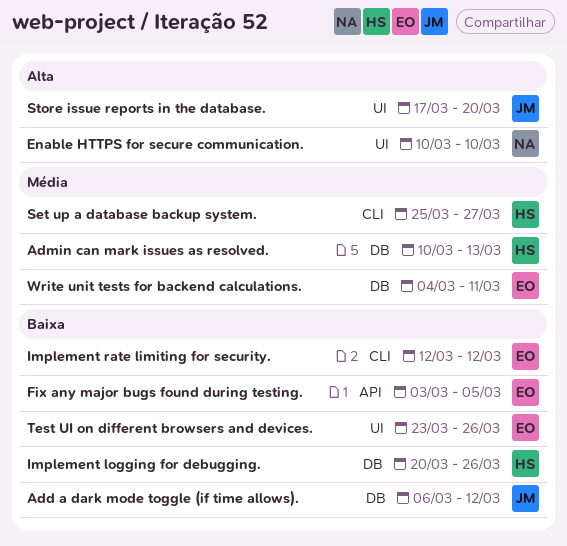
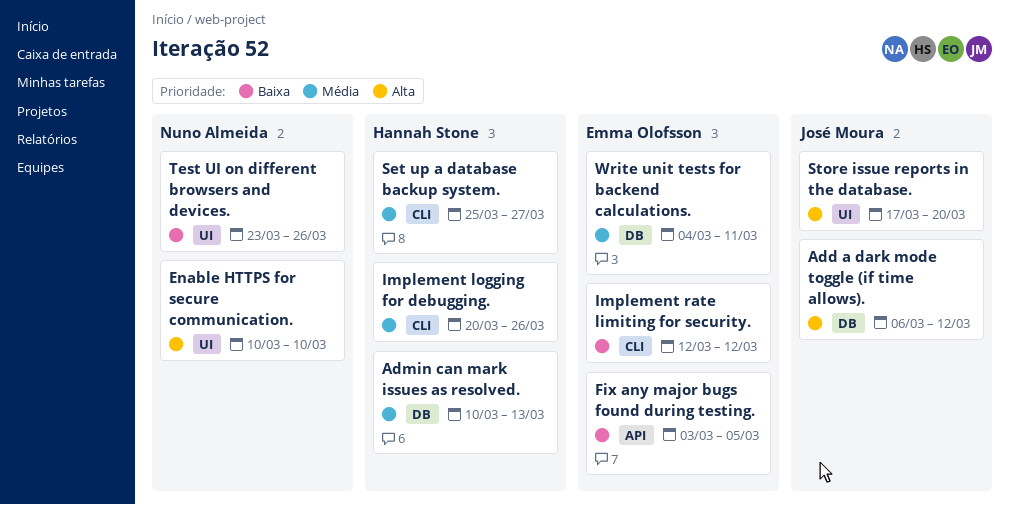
Add a dark mode toggle (if time allows)., priority: Baixa -> Alta
Implement logging for debugging., priority: Baixa -> Média
Implement logging for debugging., label: DB -> CLI
Test UI on different browsers and devices., owner: Emma Olofsson -> Nuno Almeida

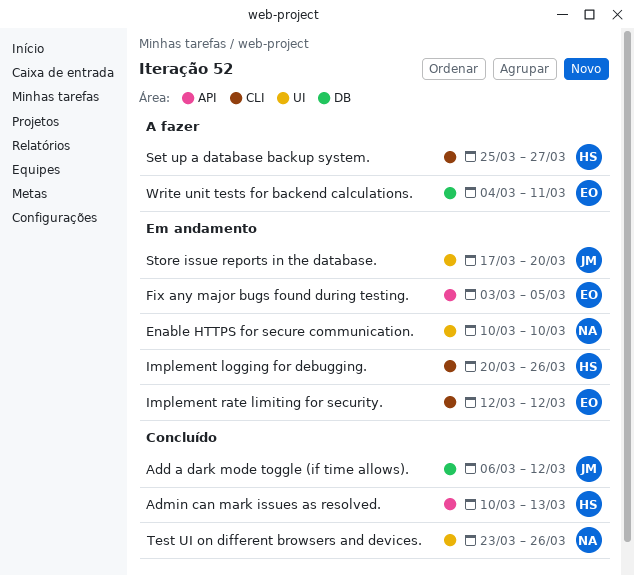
Admin can mark issues as resolved., label: DB -> API

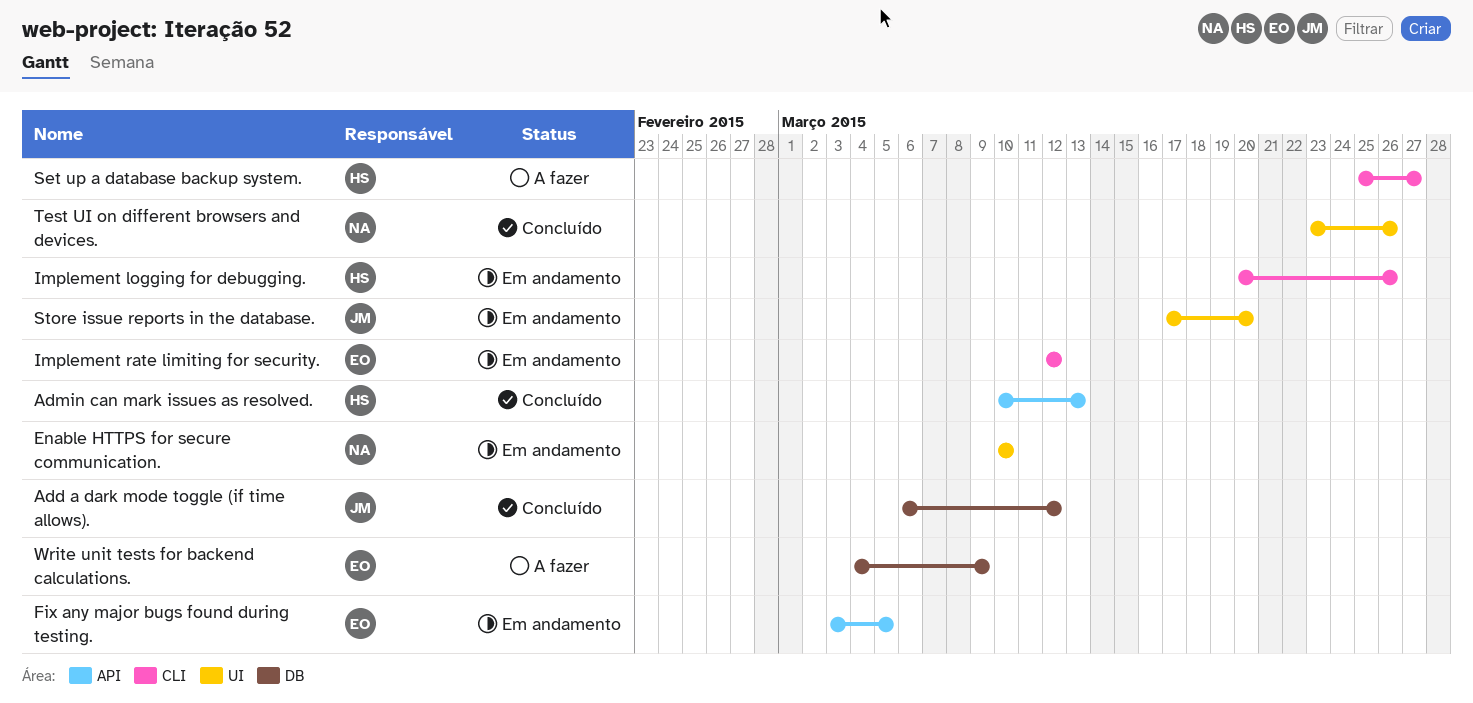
Write unit tests for backend calculations., due: Mar 11 -> Mar 9

